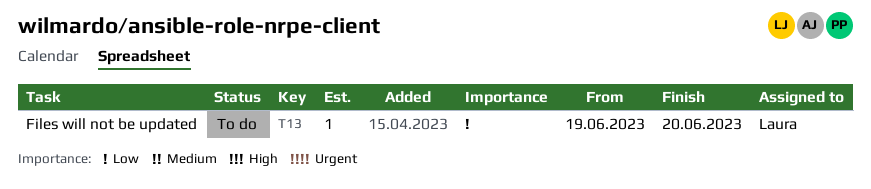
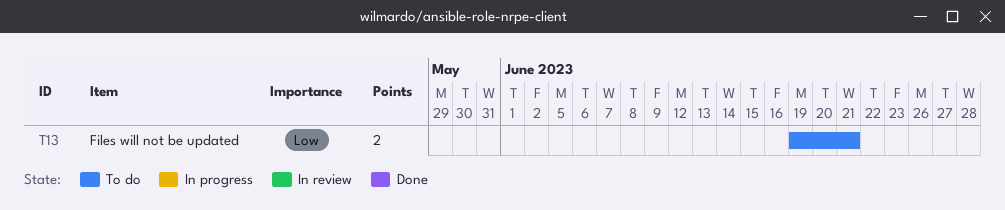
T13, estimate: 1 -> 2
T13, due: Jun 20 -> Jun 21

